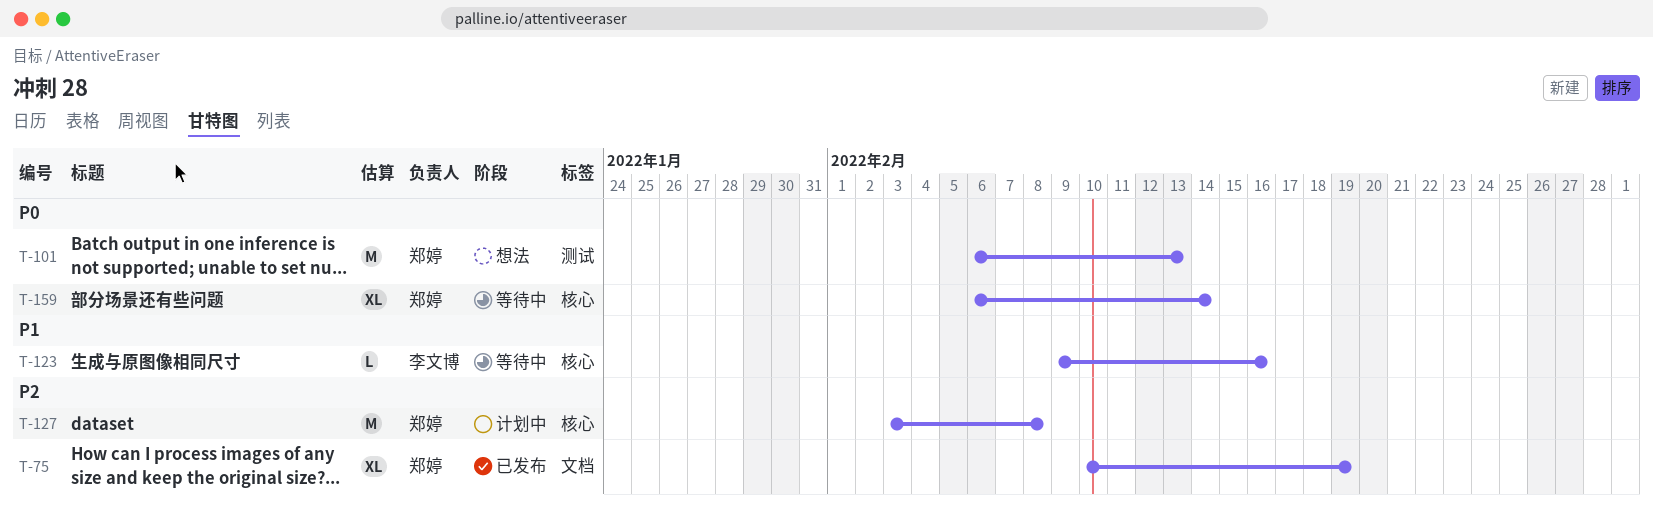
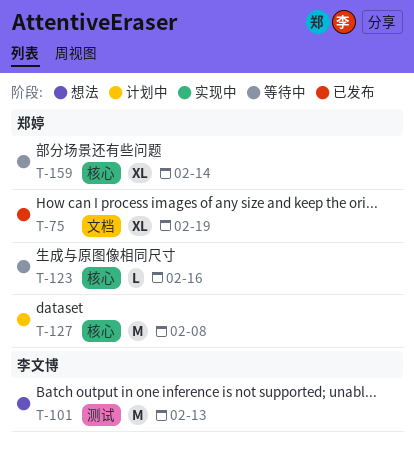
T-101, owner: 郑婷 -> 李文博
T-123, owner: 李文博 -> 郑婷

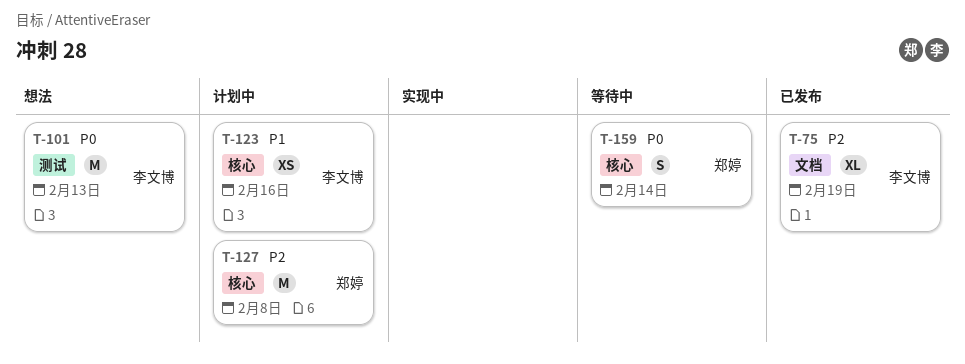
T-75, owner: 郑婷 -> 李文博
T-123, status: 等待中 -> 计划中
T-123, owner: 郑婷 -> 李文博
T-123, estimate: L -> XS
T-159, estimate: XL -> S

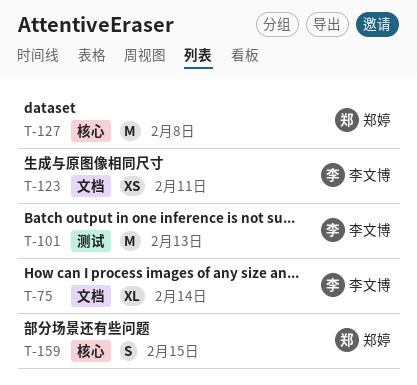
T-75, due: Feb 19 -> Feb 14
T-123, label: 核心 -> 文档
T-123, due: Feb 16 -> Feb 11
T-159, due: Feb 14 -> Feb 15

